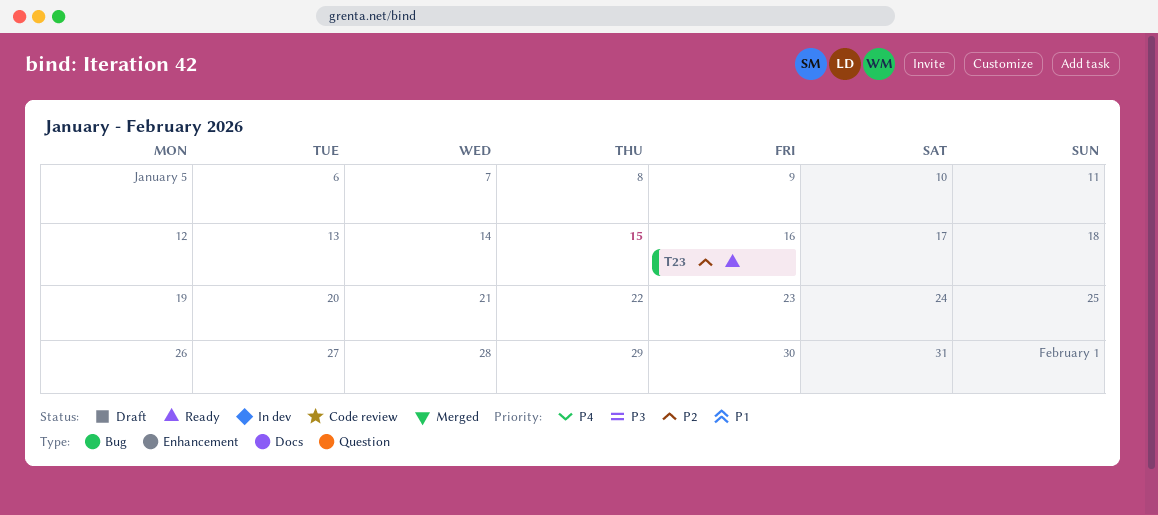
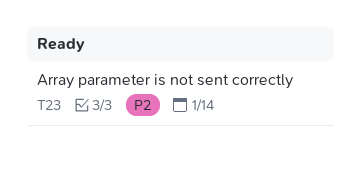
T23, due: Jan 16 -> Jan 14

